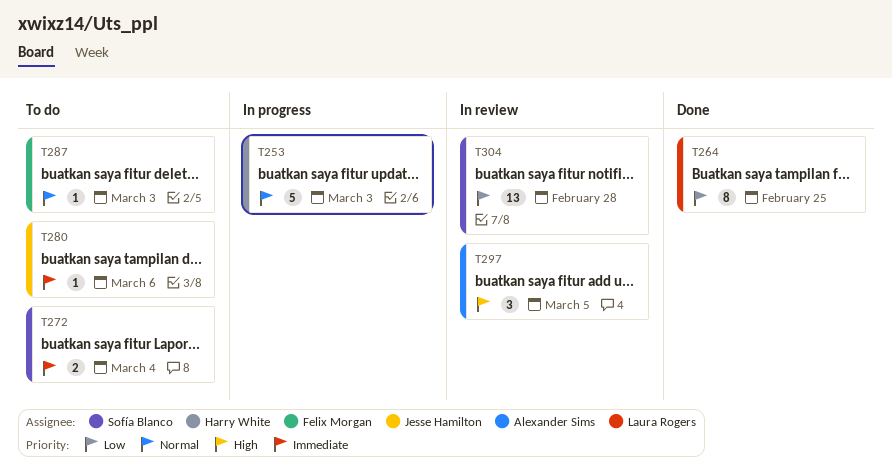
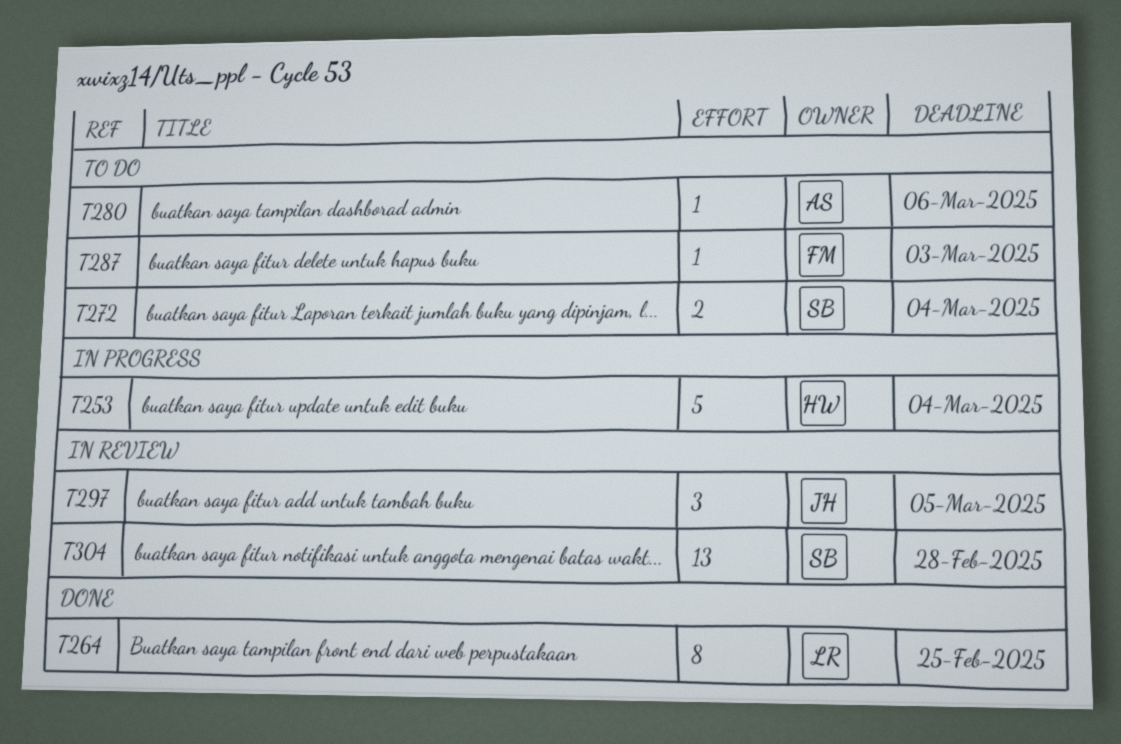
T253, due: Mar 3 -> Mar 4
T280, owner: Jesse Hamilton -> Alexander Sims
T297, owner: Alexander Sims -> Jesse Hamilton

